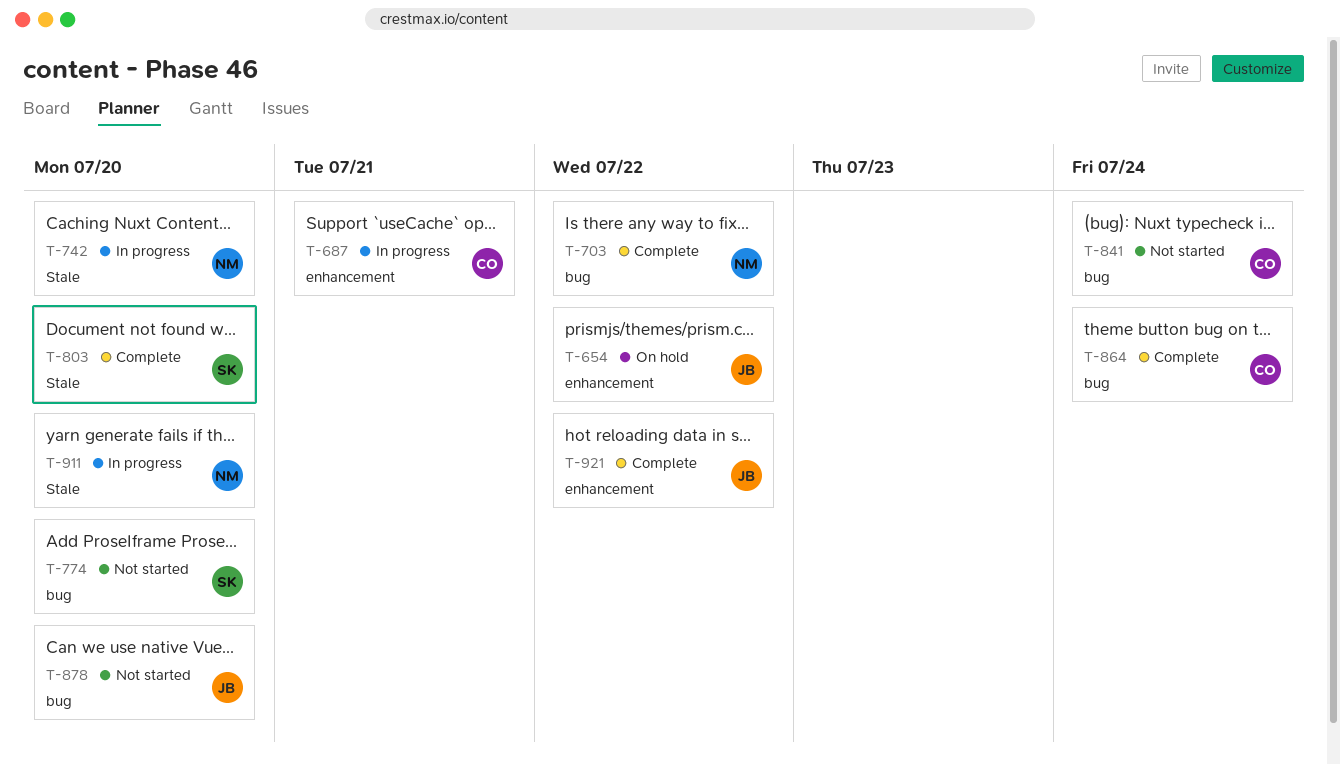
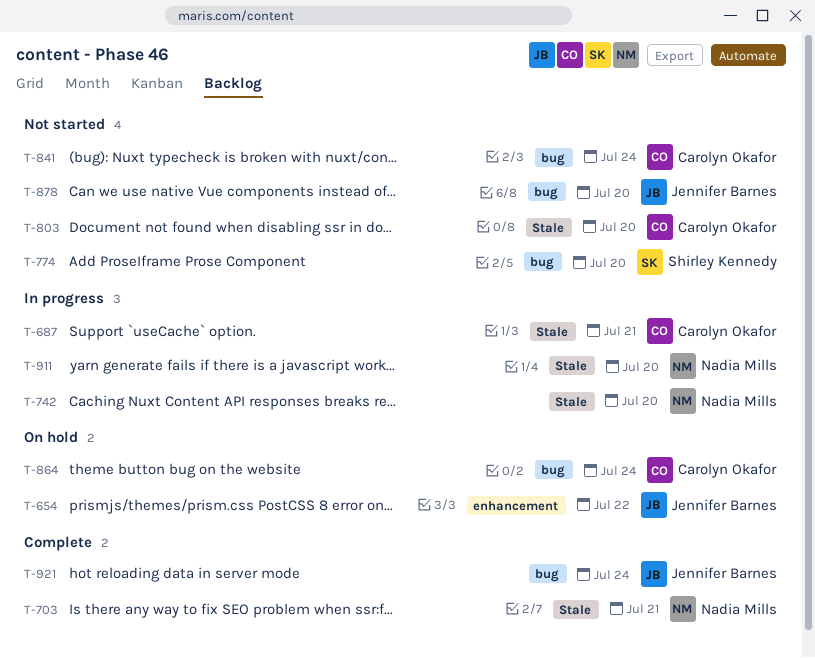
T-687, label: enhancement -> Stale
T-703, label: bug -> Stale
T-703, due: Jul 22 -> Jul 21
T-803, status: Complete -> Not started
T-803, owner: Shirley Kennedy -> Carolyn Okafor
T-864, status: Complete -> On hold
T-921, label: enhancement -> bug
T-921, due: Jul 22 -> Jul 24

